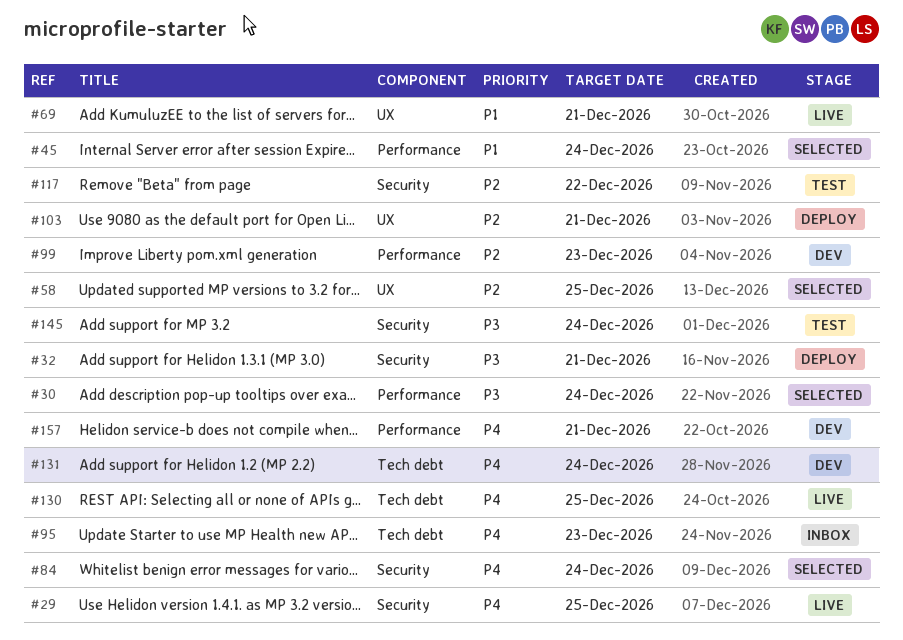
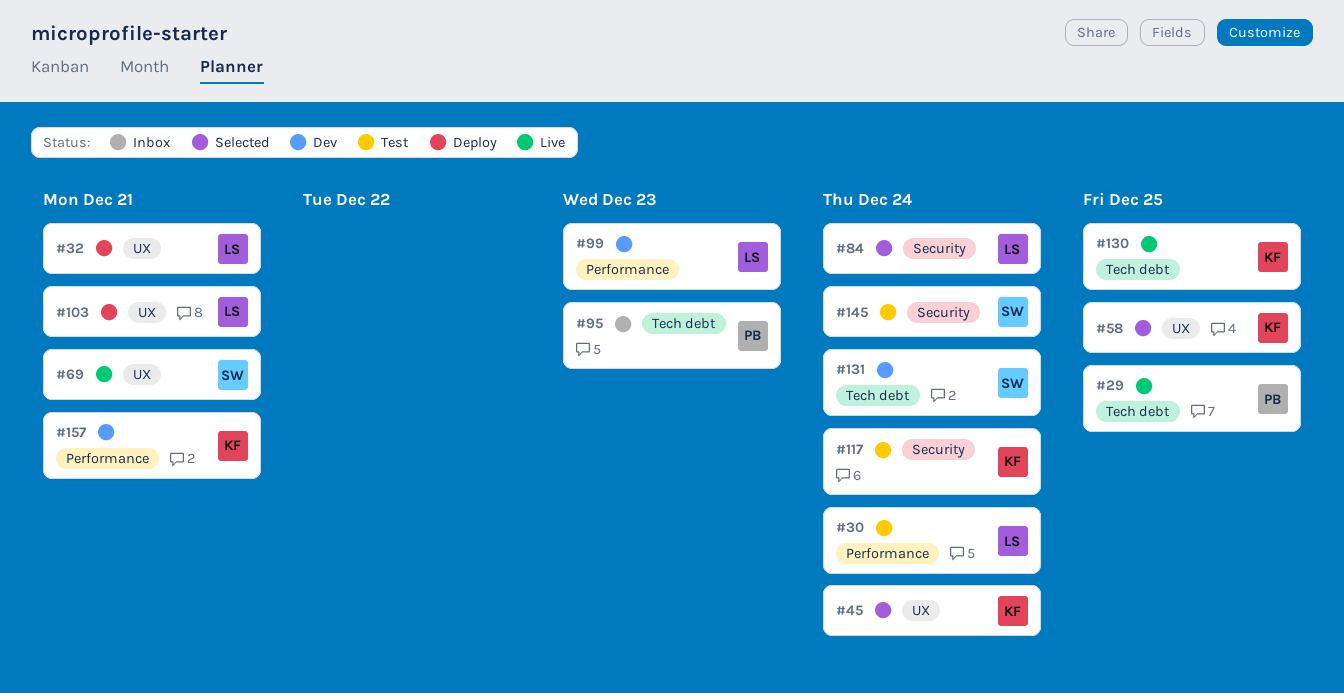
#29, label: Security -> Tech debt
#30, status: Selected -> Test
#32, label: Security -> UX
#45, label: Performance -> UX
#117, due: Dec 22 -> Dec 24

